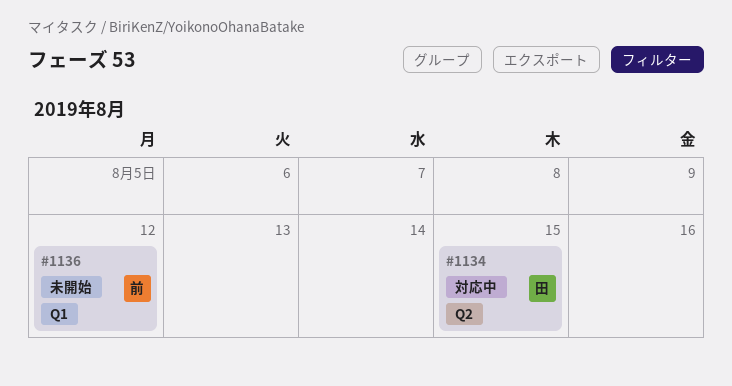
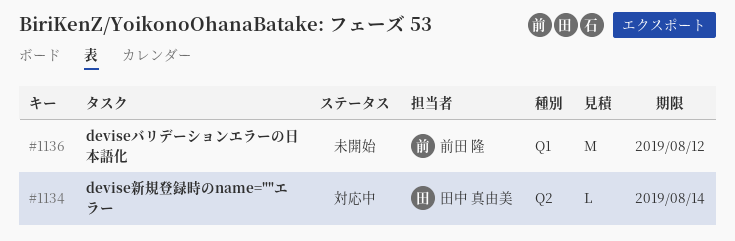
#1134, due: Aug 15 -> Aug 14

